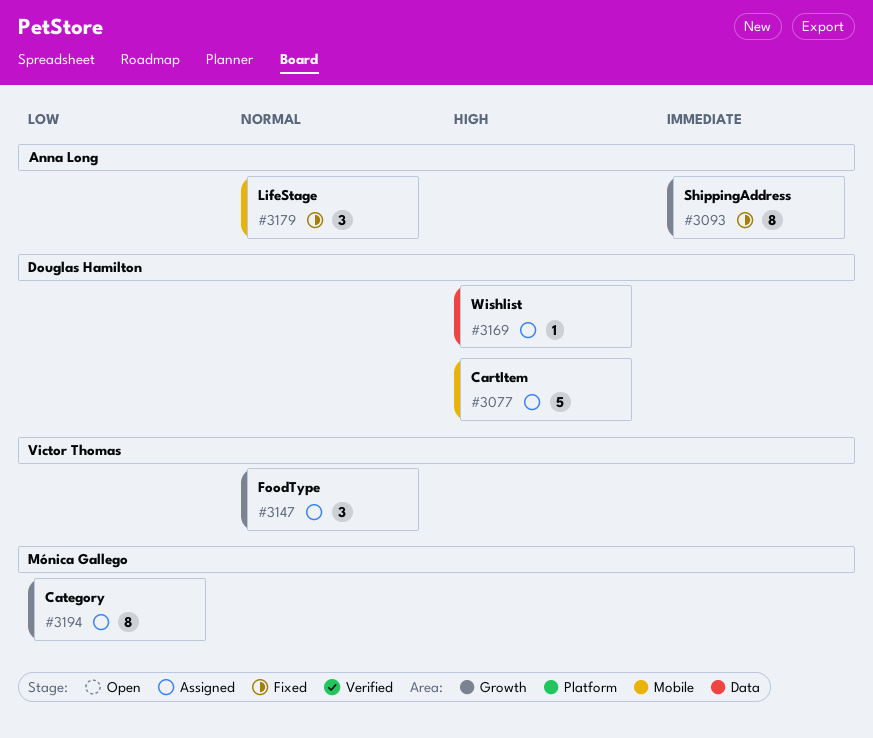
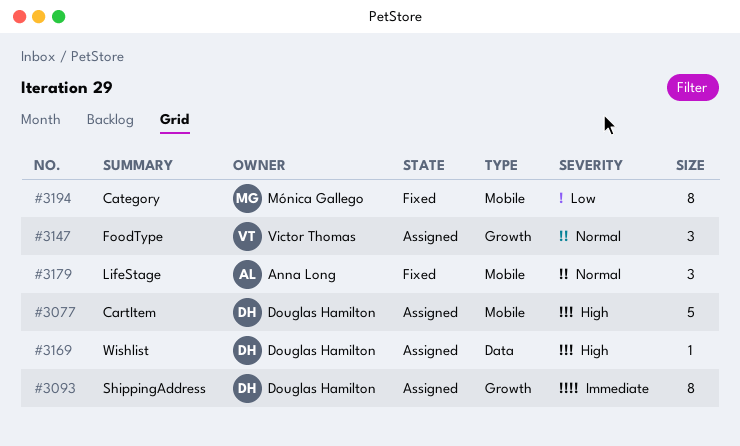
#3093, status: Fixed -> Assigned
#3093, owner: Anna Long -> Douglas Hamilton
#3194, status: Assigned -> Fixed
#3194, label: Growth -> Mobile

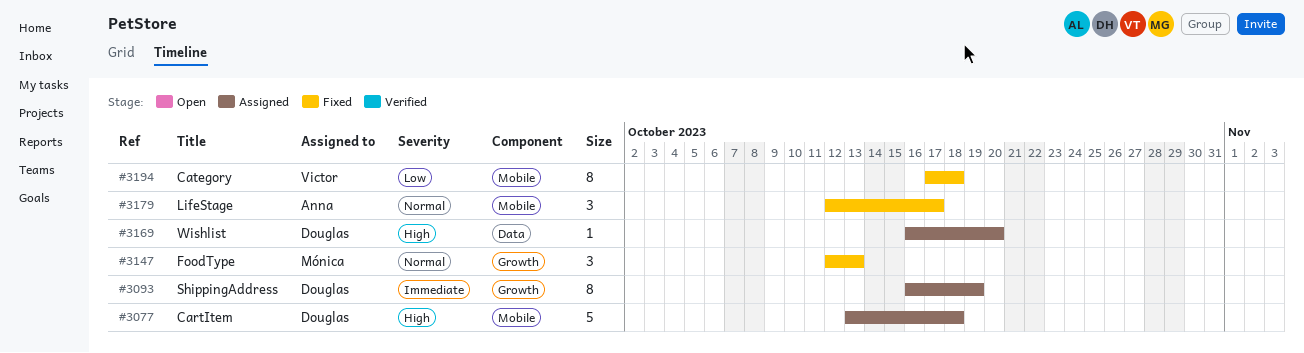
#3147, status: Assigned -> Fixed
#3147, owner: Victor Thomas -> Mónica Gallego
#3194, owner: Mónica Gallego -> Victor Thomas

